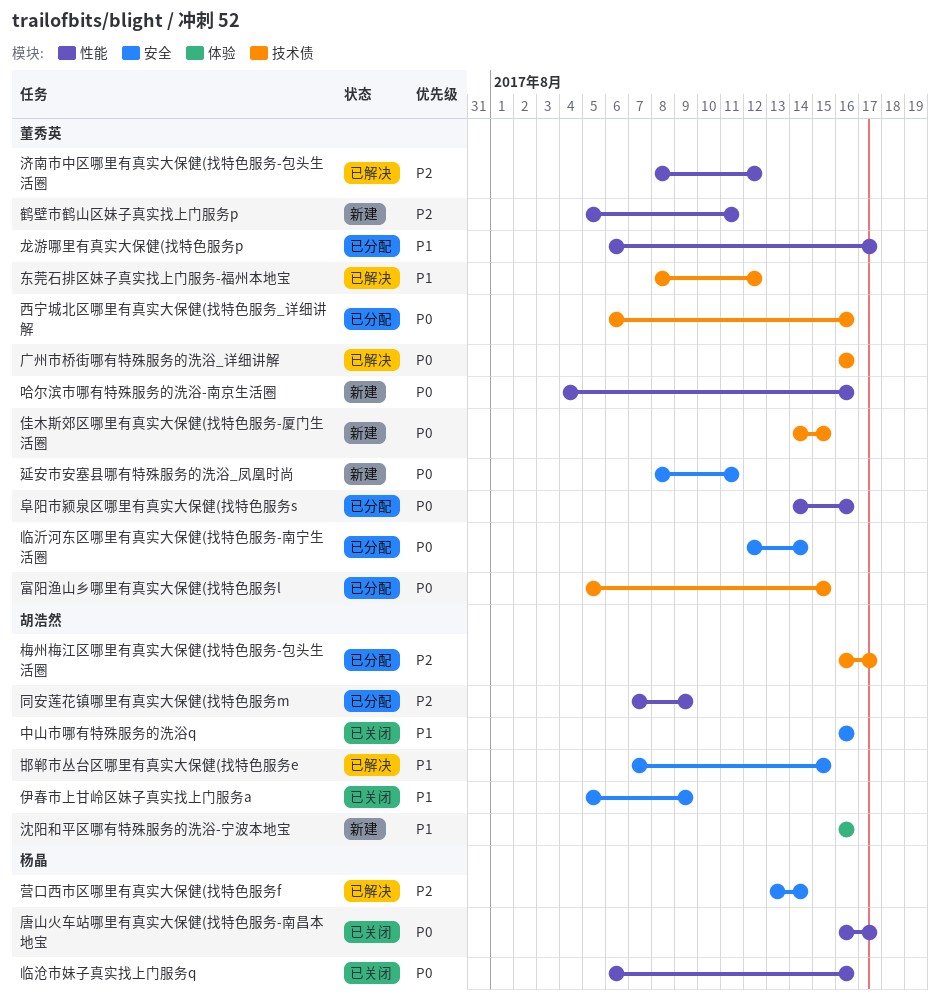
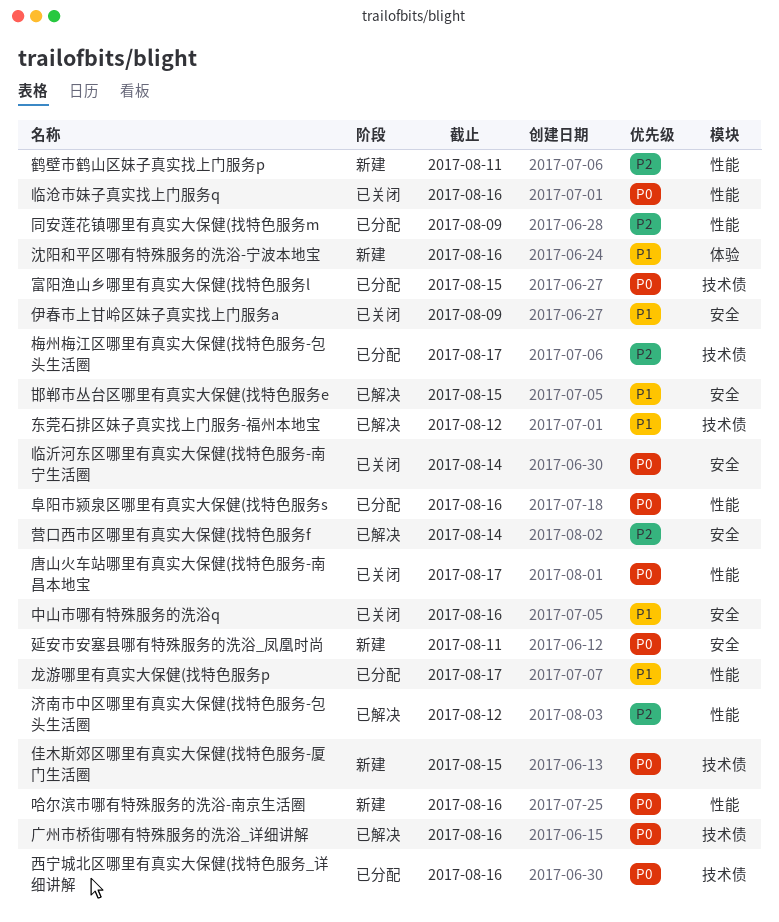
临沂河东区哪里有真实大保健(找特色服务-南宁生活圈, status: 已分配 -> 已关闭

